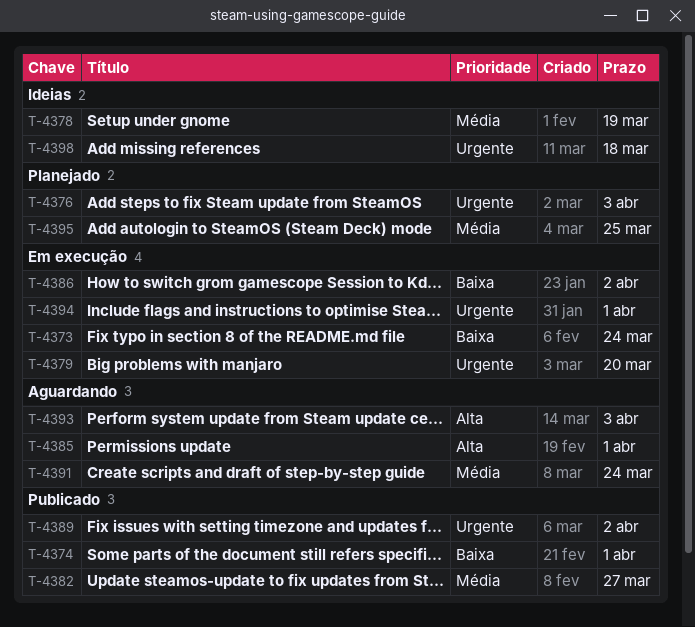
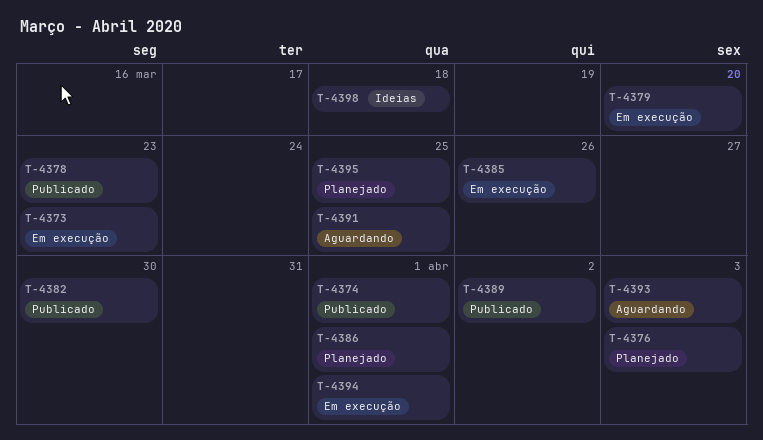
T-4373, due: Mar 24 -> Mar 23
T-4378, status: Ideias -> Publicado
T-4378, due: Mar 19 -> Mar 23
T-4382, due: Mar 27 -> Mar 30
T-4385, status: Aguardando -> Em execução
T-4385, due: Apr 1 -> Mar 26
T-4386, status: Em execução -> Planejado
T-4386, due: Apr 2 -> Apr 1
T-4391, due: Mar 24 -> Mar 25

